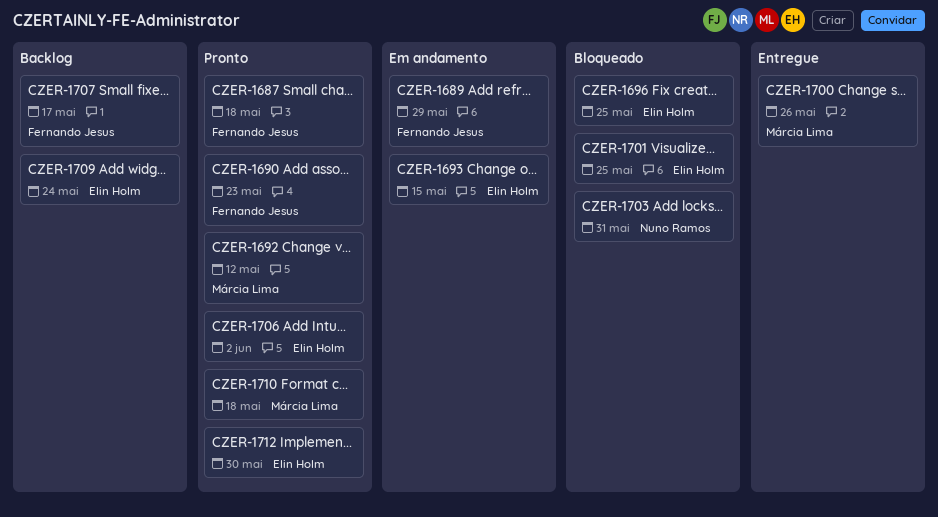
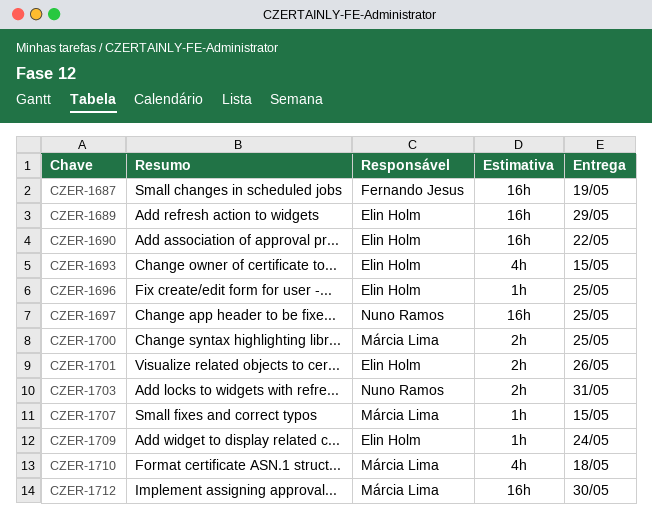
CZER-1687, due: May 18 -> May 19
CZER-1689, owner: Fernando Jesus -> Elin Holm
CZER-1690, owner: Fernando Jesus -> Elin Holm
CZER-1690, due: May 23 -> May 22
CZER-1692: present -> none
CZER-1697: none -> present
CZER-1700, due: May 26 -> May 25
CZER-1701, due: May 25 -> May 26
CZER-1706: present -> none
CZER-1707, owner: Fernando Jesus -> Márcia Lima
CZER-1707, due: May 17 -> May 15
CZER-1712, owner: Elin Holm -> Márcia Lima

